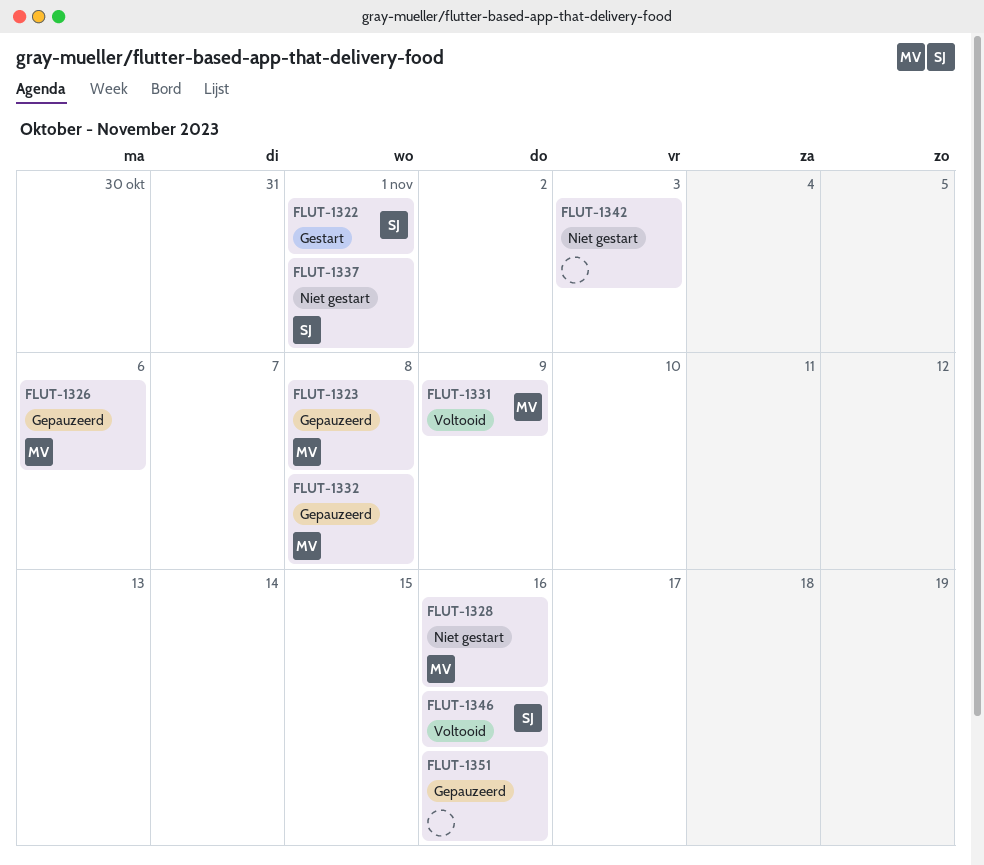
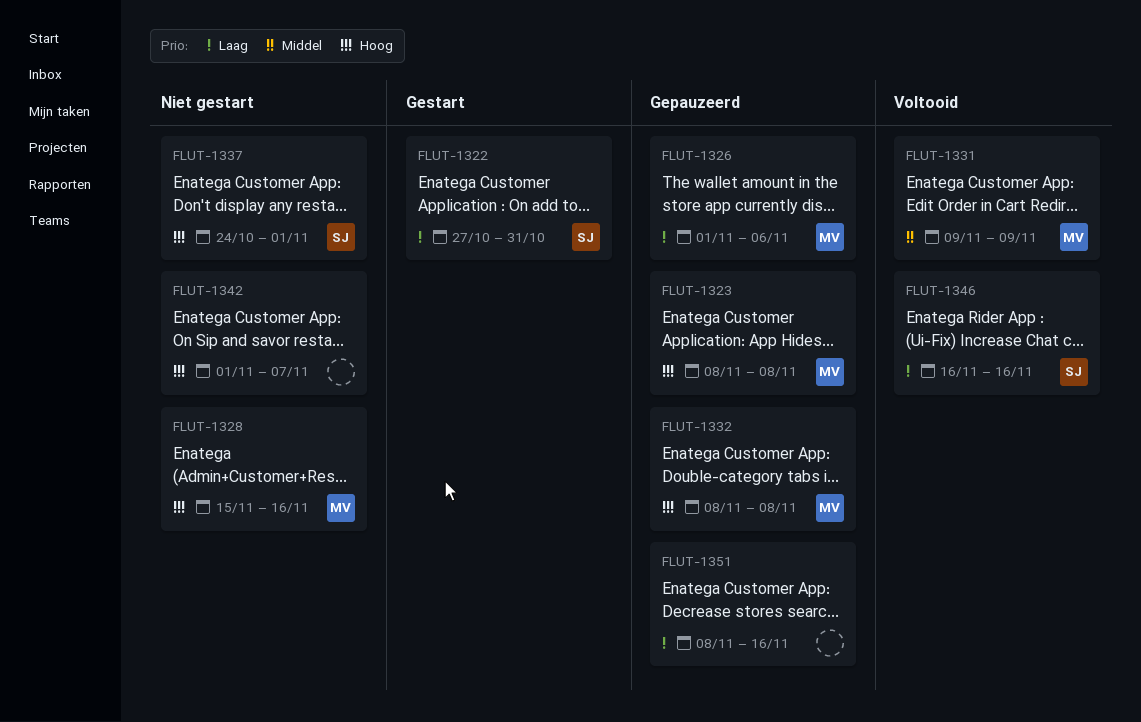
FLUT-1322, due: Nov 1 -> Oct 31
FLUT-1342, due: Nov 3 -> Nov 7

